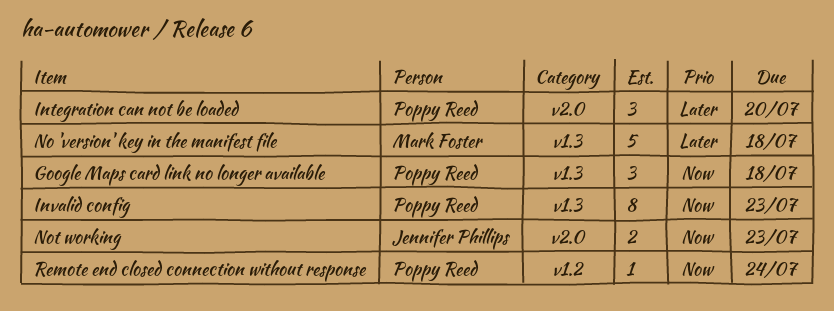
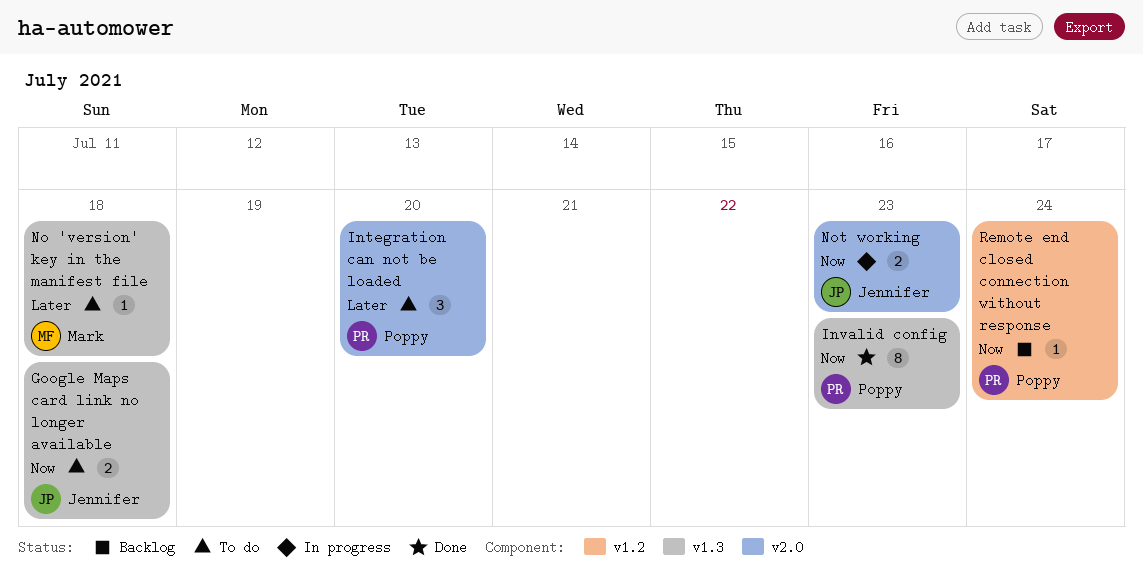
Google Maps card link no longer available, owner: Poppy Reed -> Jennifer Phillips
Google Maps card link no longer available, estimate: 3 -> 2
No 'version' key in the manifest file, estimate: 5 -> 1

